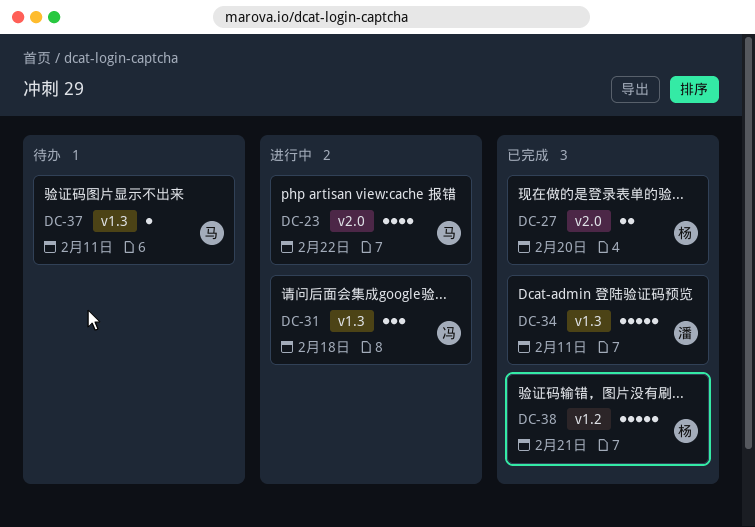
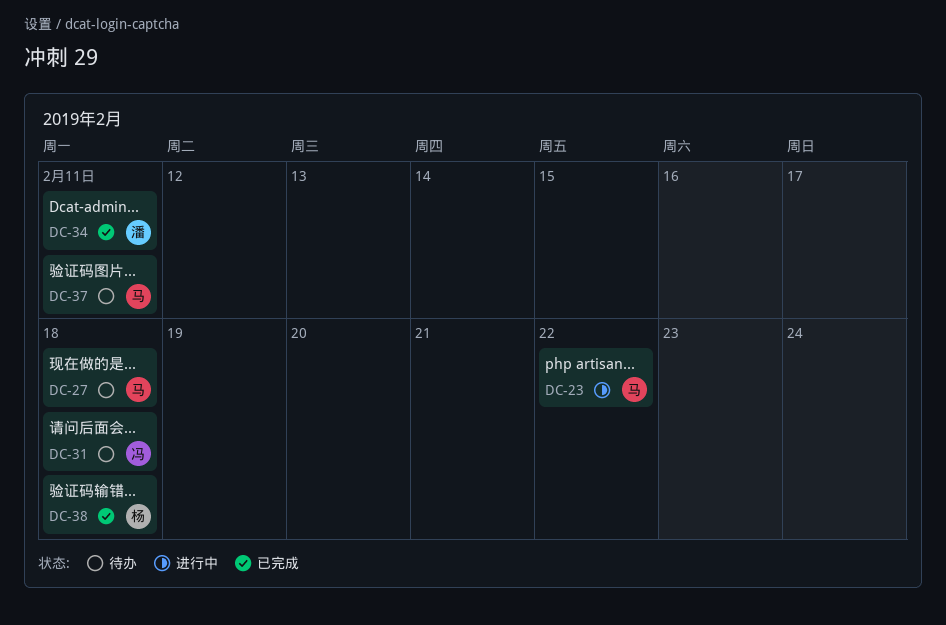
DC-27, status: 已完成 -> 待办
DC-27, owner: 杨 -> 马
DC-27, due: Feb 20 -> Feb 18
DC-31, status: 进行中 -> 待办
DC-38, due: Feb 21 -> Feb 18

